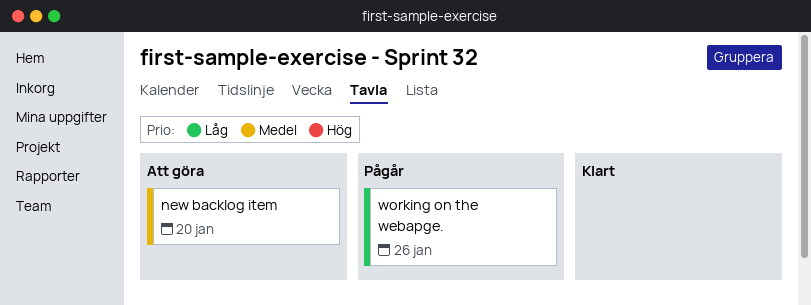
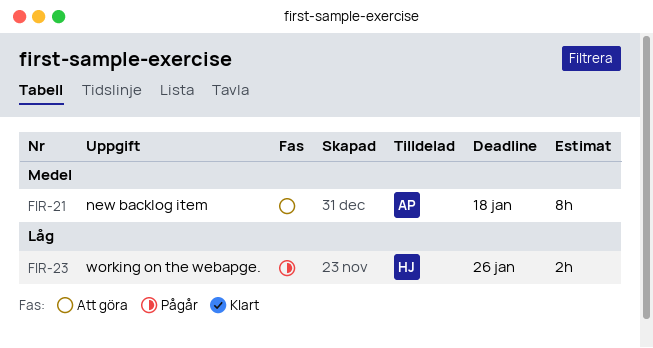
new backlog item, due: Jan 20 -> Jan 18

